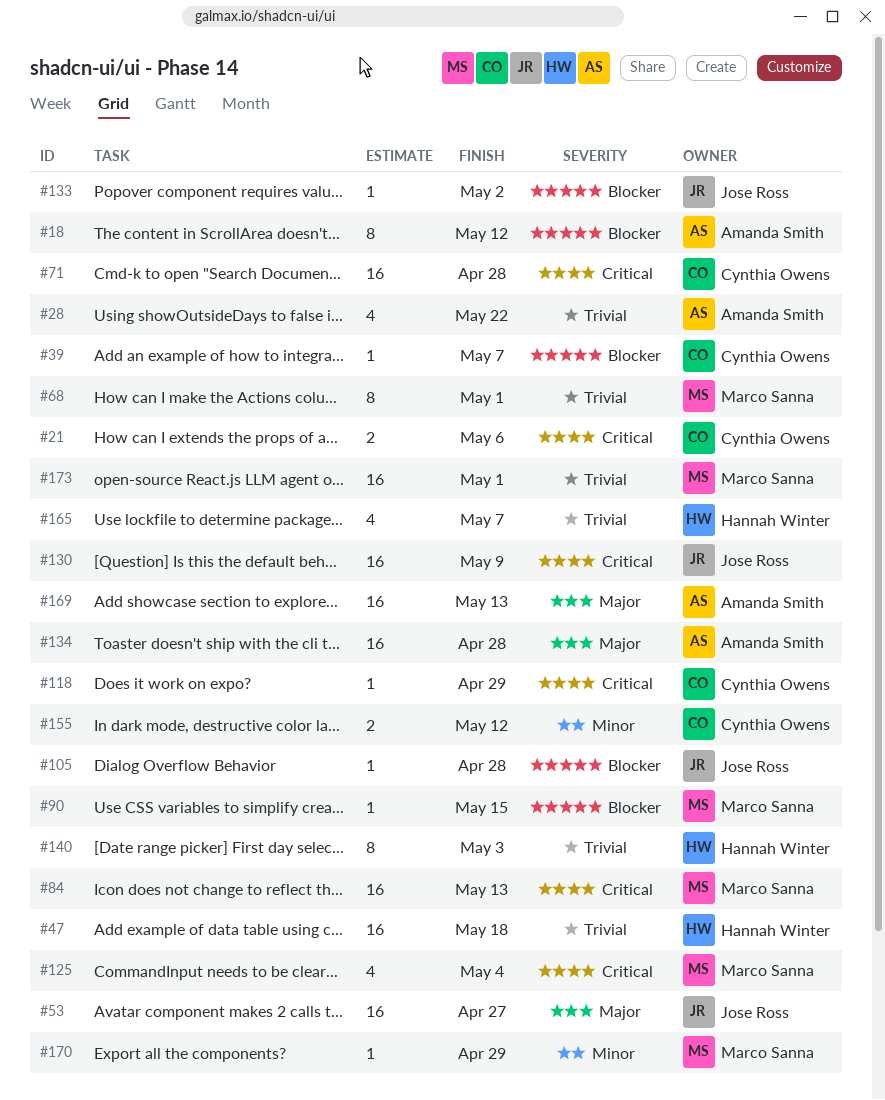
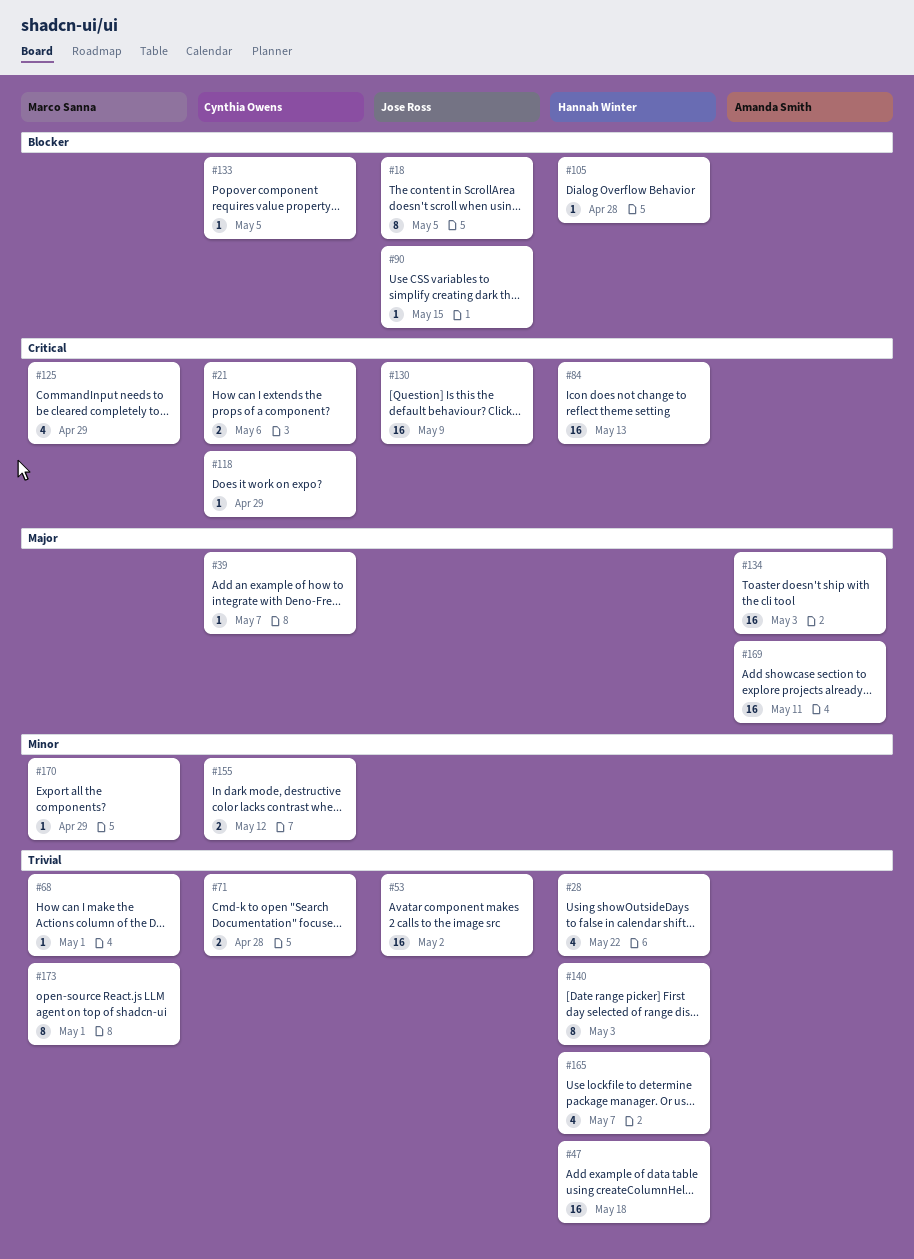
#18, owner: Amanda Smith -> Jose Ross
#18, due: May 12 -> May 5
#28, owner: Amanda Smith -> Hannah Winter
#39, priority: Blocker -> Major
#53, priority: Major -> Trivial
#53, due: Apr 27 -> May 2
#68, estimate: 8 -> 1
#71, priority: Critical -> Trivial
#71, estimate: 16 -> 2
#84, owner: Marco Sanna -> Hannah Winter
#90, owner: Marco Sanna -> Jose Ross
#105, owner: Jose Ross -> Hannah Winter
#125, due: May 4 -> Apr 29
#133, owner: Jose Ross -> Cynthia Owens
#133, due: May 2 -> May 5
#134, due: Apr 28 -> May 3
#169, due: May 13 -> May 11
#173, estimate: 16 -> 8

